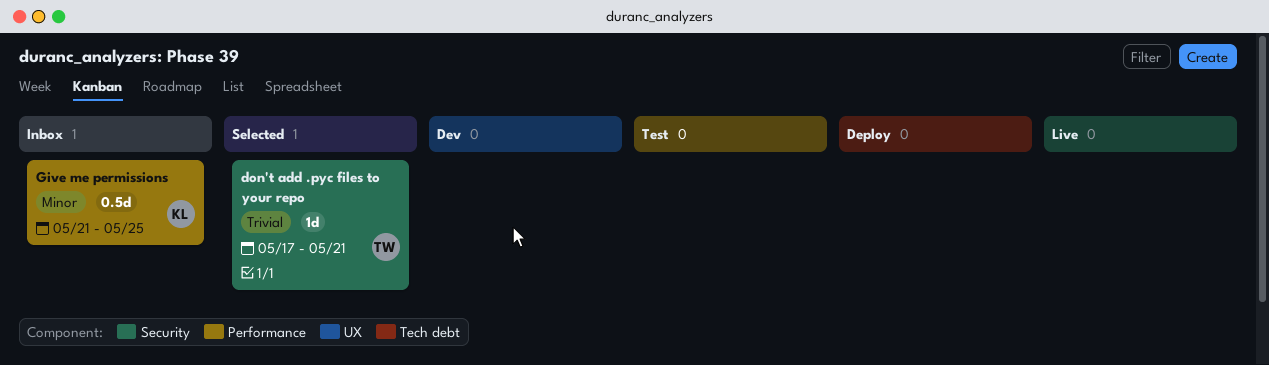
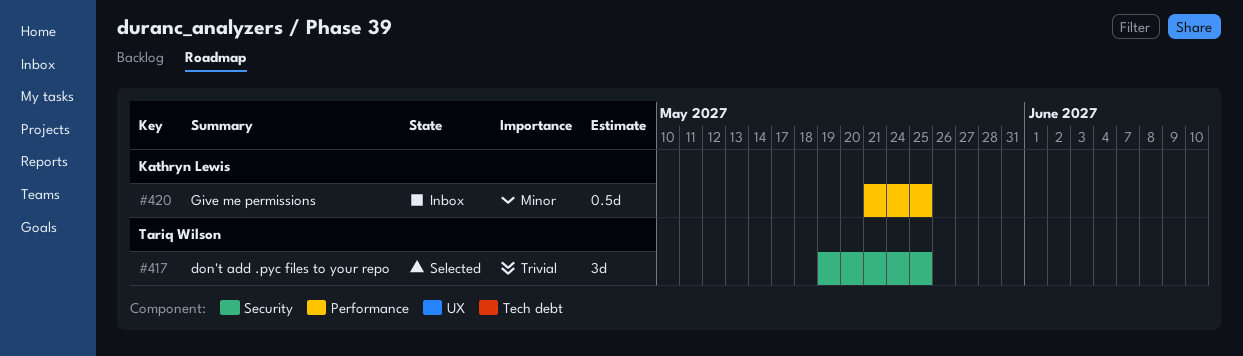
don't add .pyc files to your repo, estimate: 1d -> 3d
don't add .pyc files to your repo, start: May 17 -> May 19
don't add .pyc files to your repo, due: May 21 -> May 25

